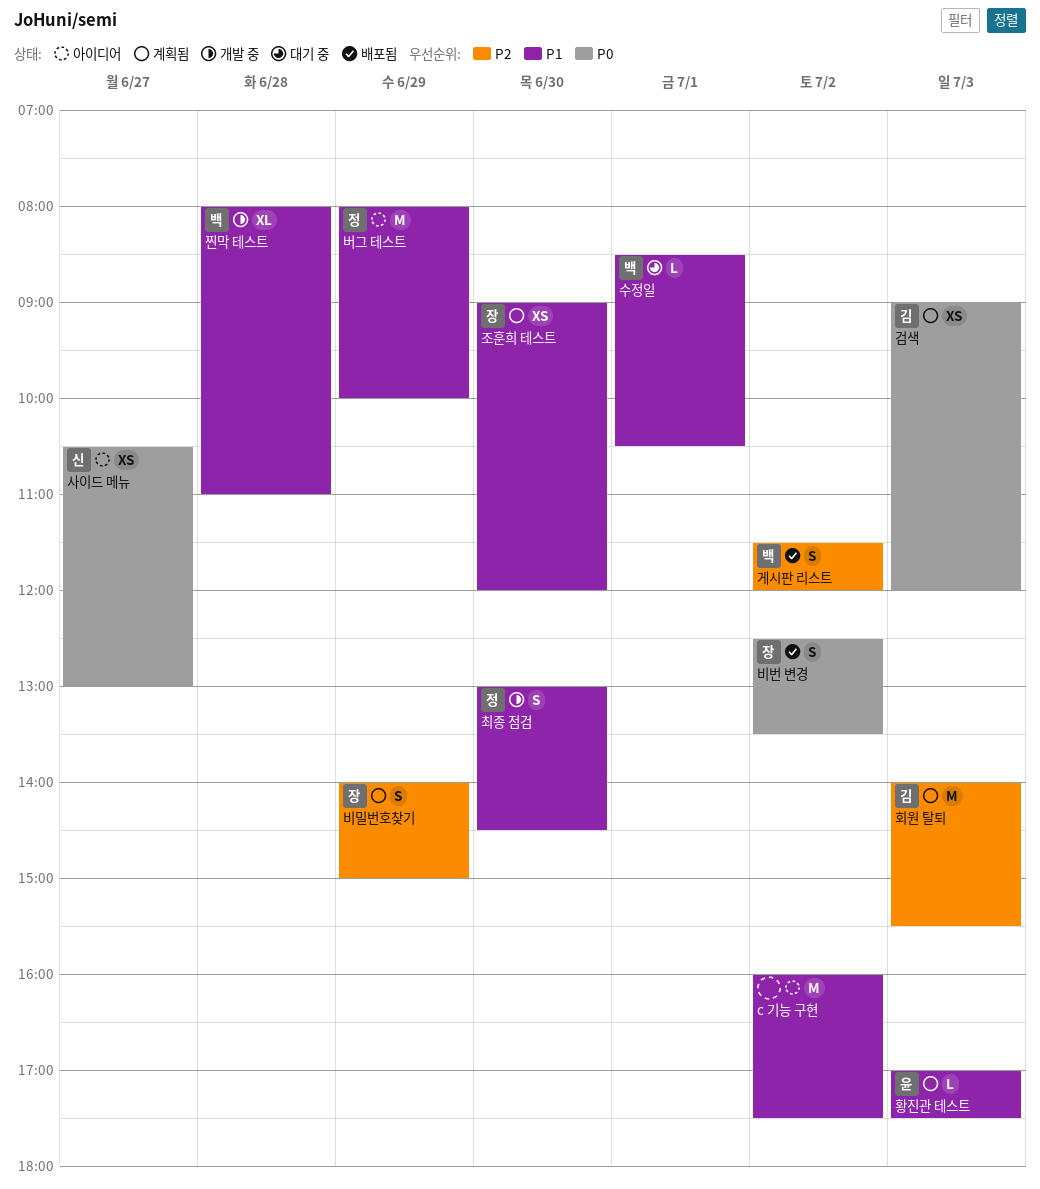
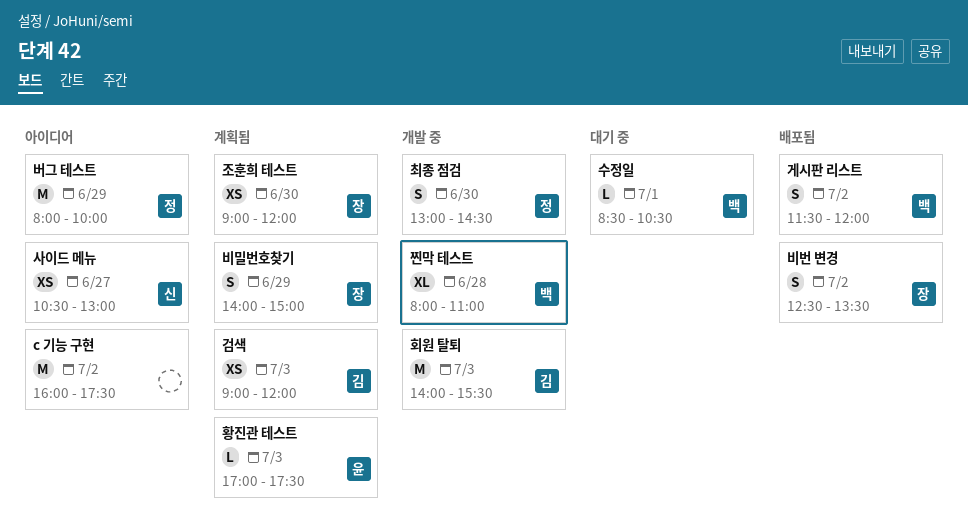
회원 탈퇴, status: 계획됨 -> 개발 중

